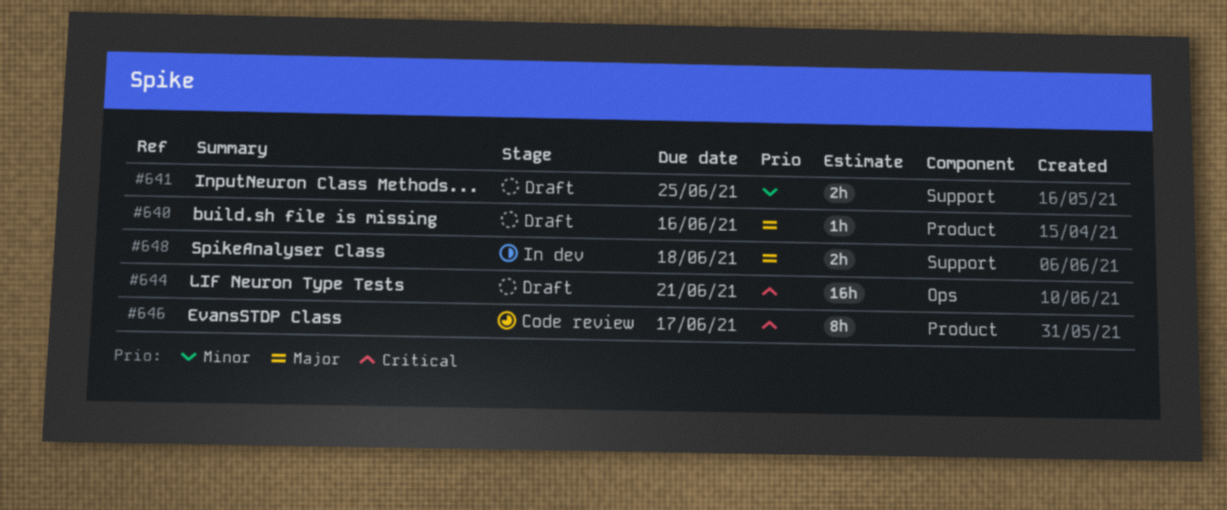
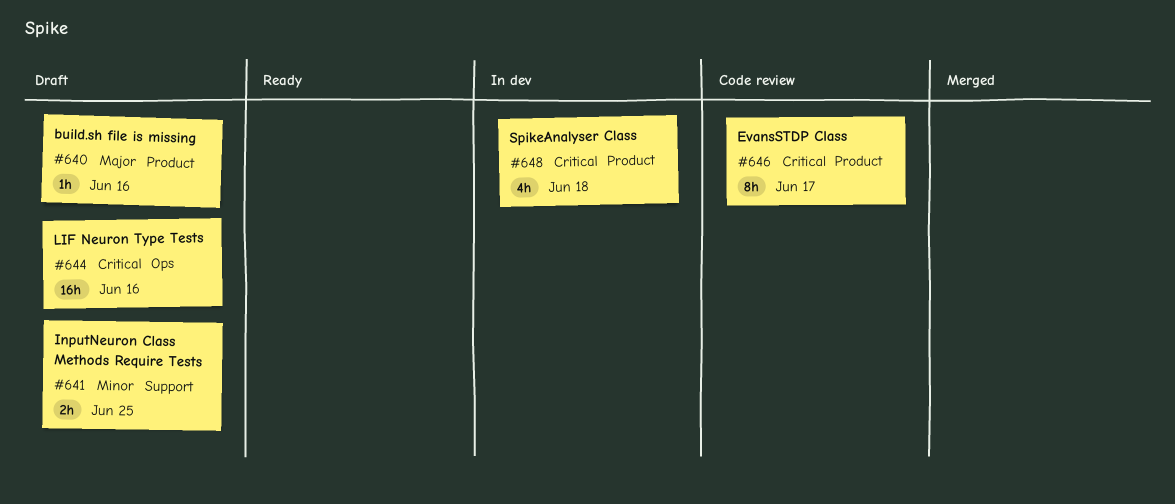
#644, due: Jun 21 -> Jun 16
#648, priority: Major -> Critical
#648, label: Support -> Product
#648, estimate: 2h -> 4h

